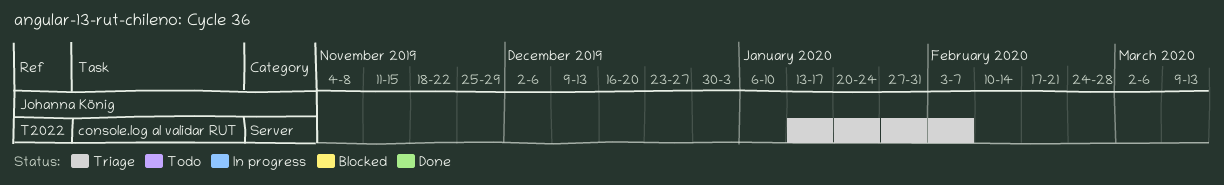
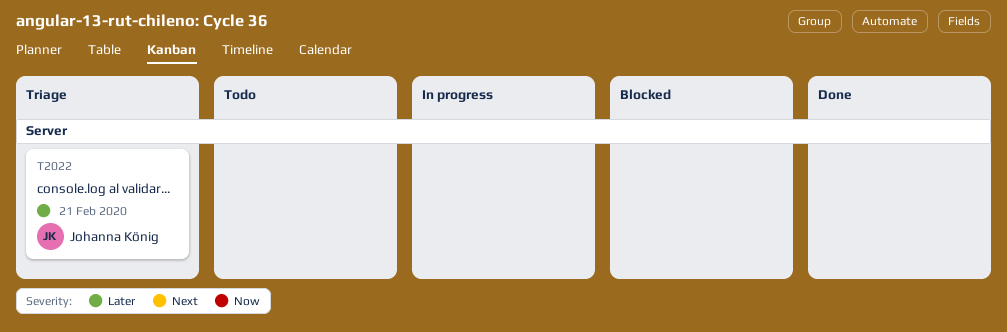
T2022, due: Feb 7 -> Feb 21

